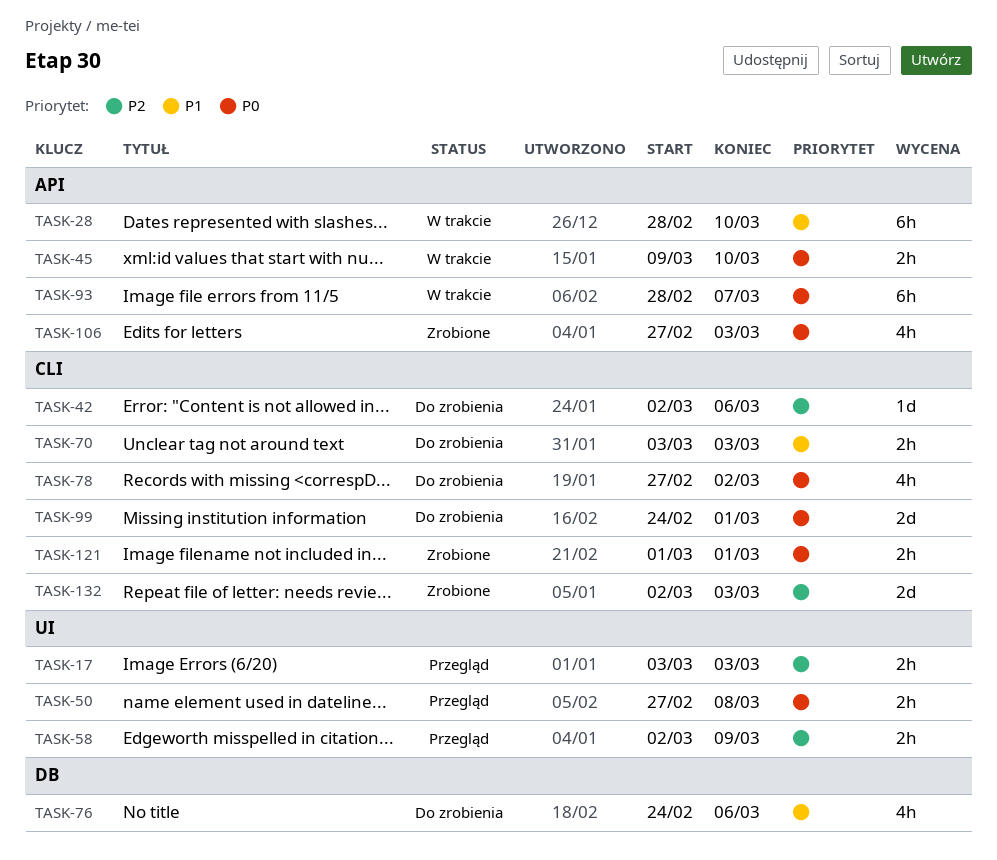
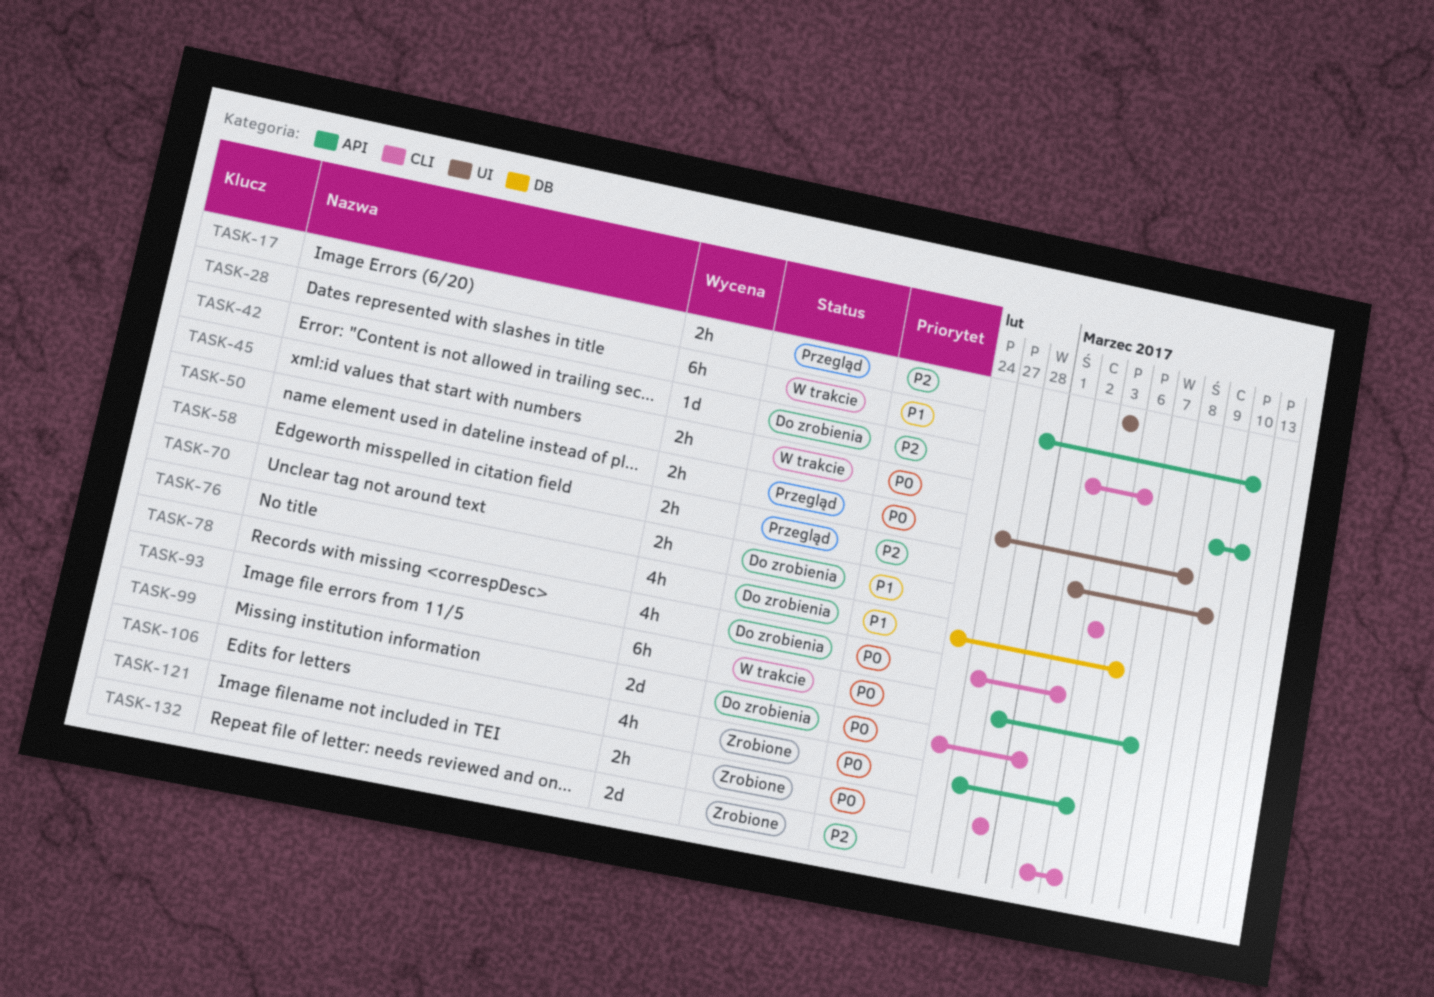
TASK-121, start: Mar 1 -> Feb 28
TASK-121, due: Mar 1 -> Feb 28

